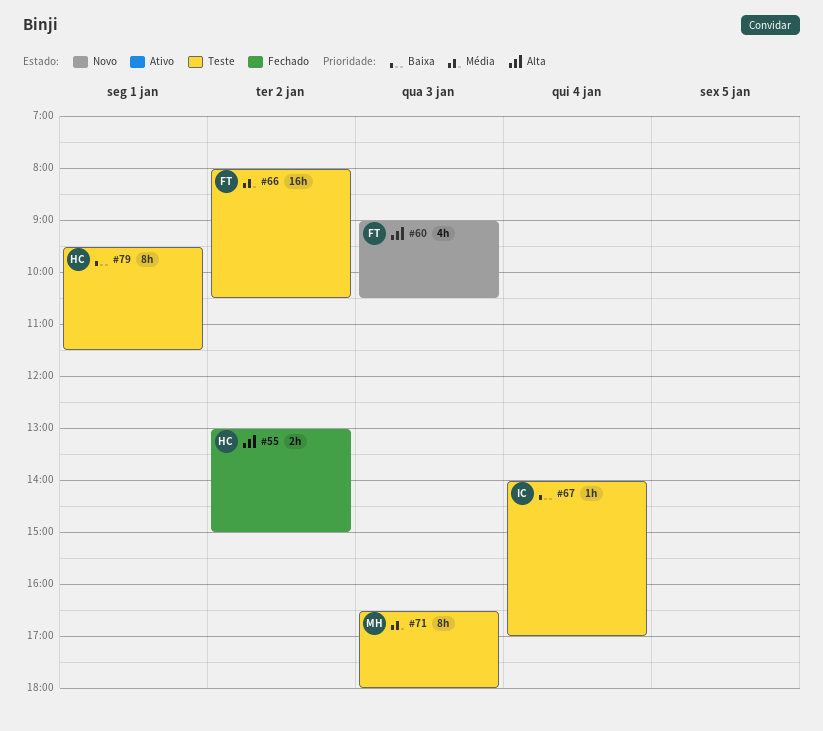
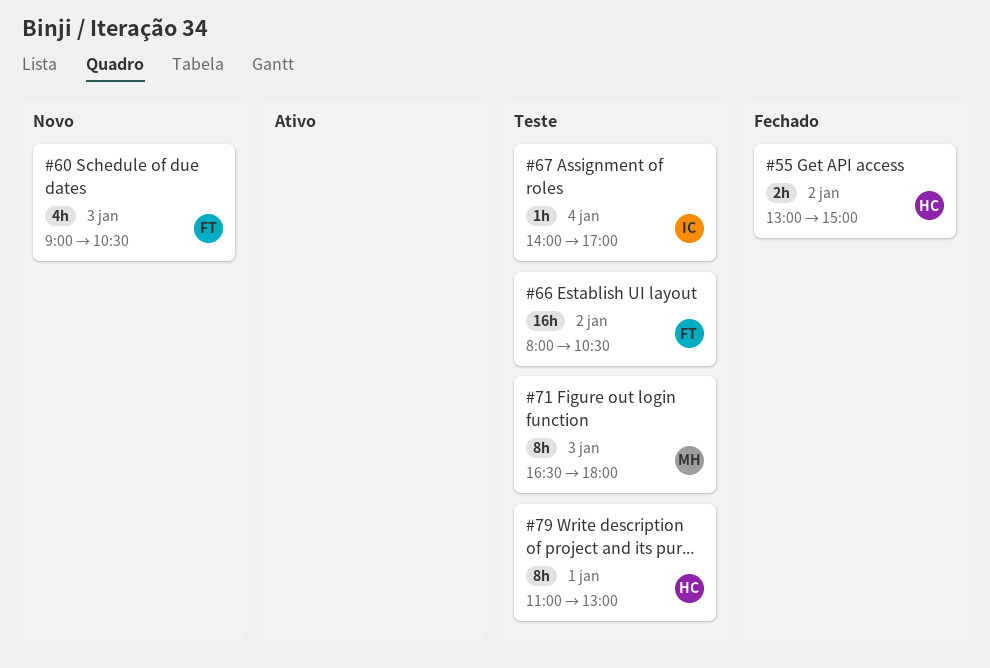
#79, begins: 09:30 -> 11:00
#79, ends: 11:30 -> 13:00

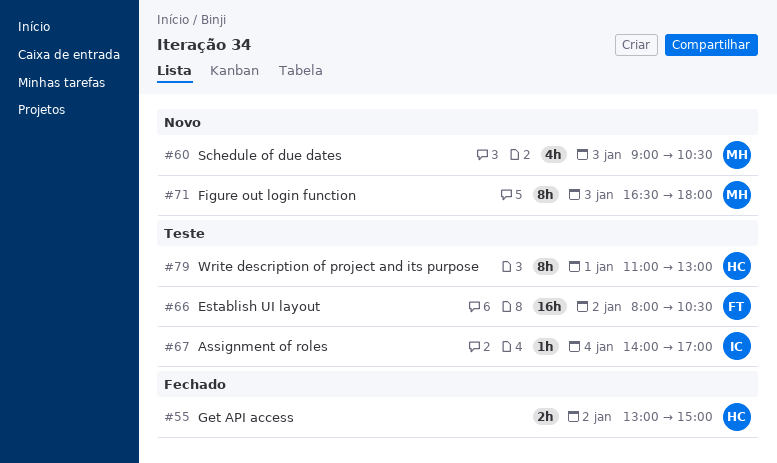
#60, owner: FT -> MH
#71, status: Teste -> Novo

